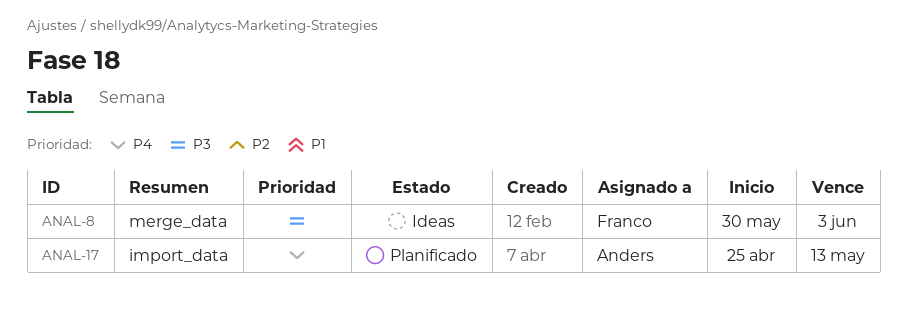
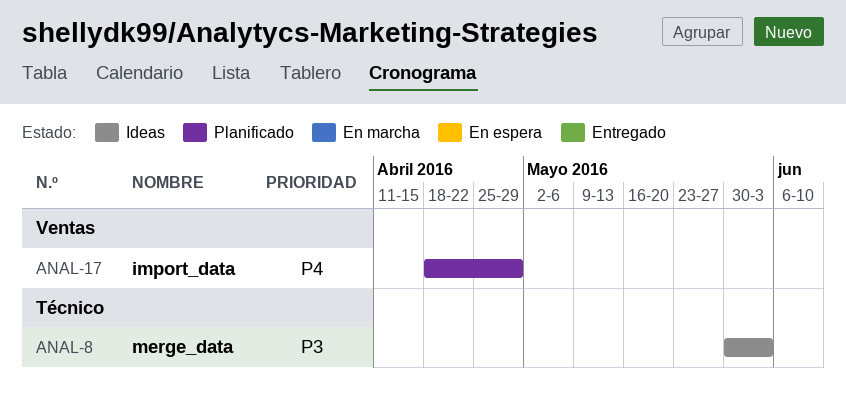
ANAL-17, start: Apr 25 -> Apr 18
ANAL-17, due: May 13 -> Apr 29

